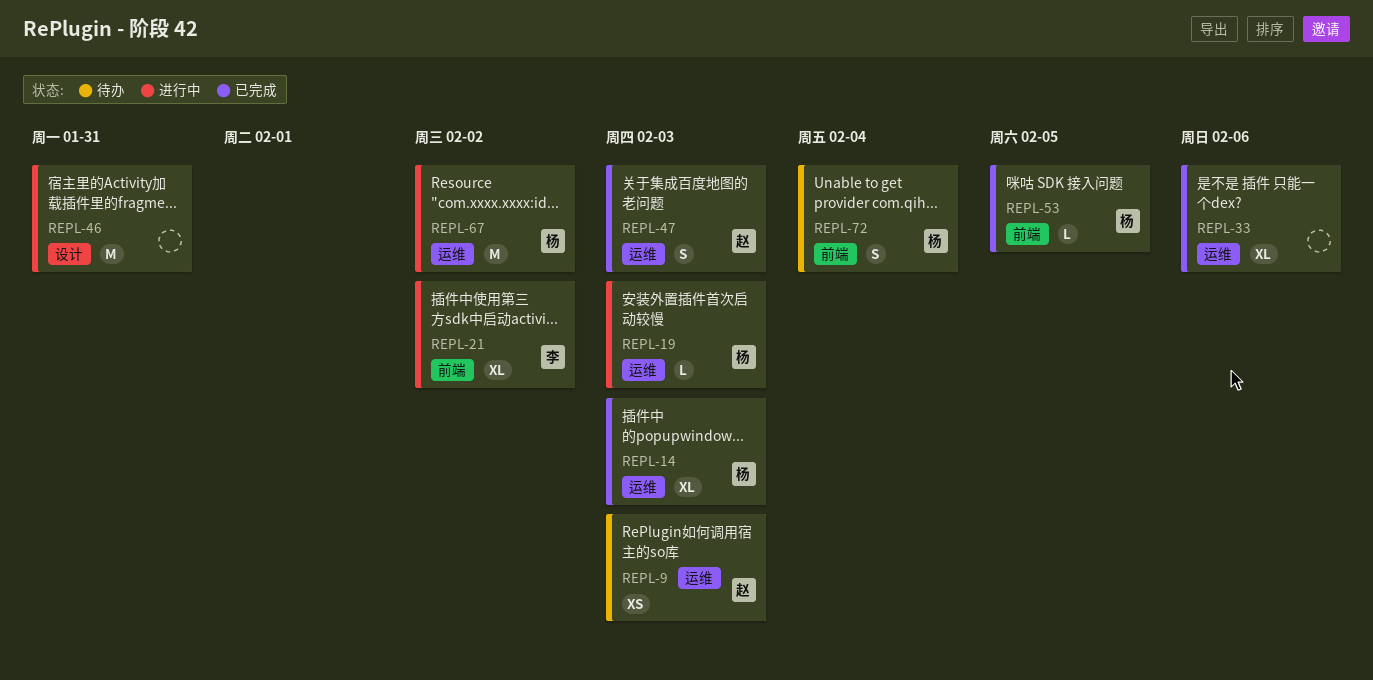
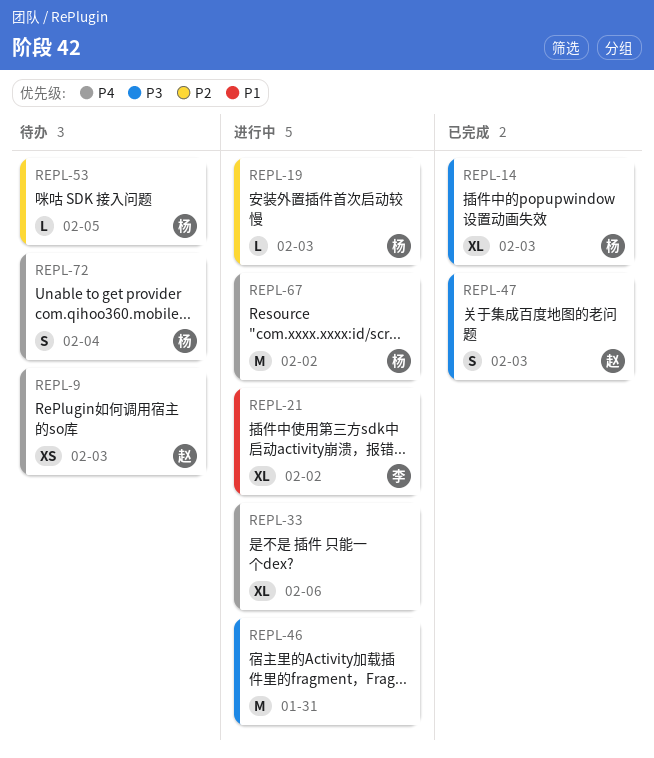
REPL-33, status: 已完成 -> 进行中
REPL-53, status: 已完成 -> 待办

